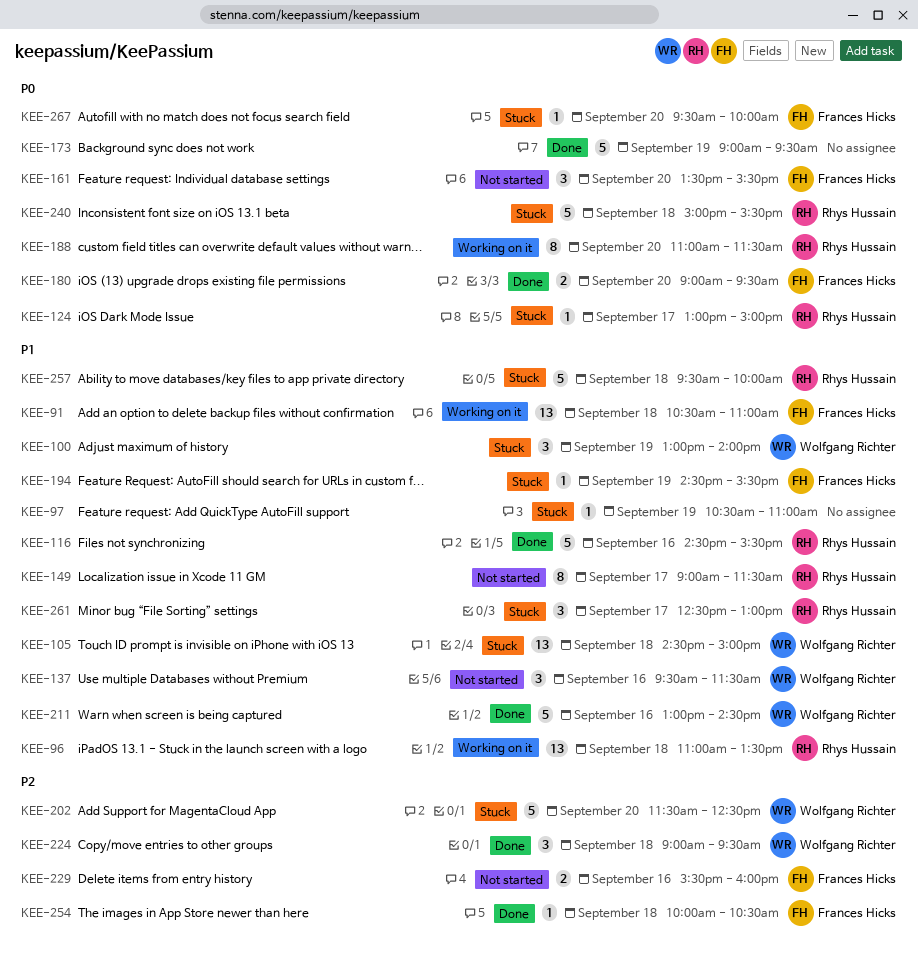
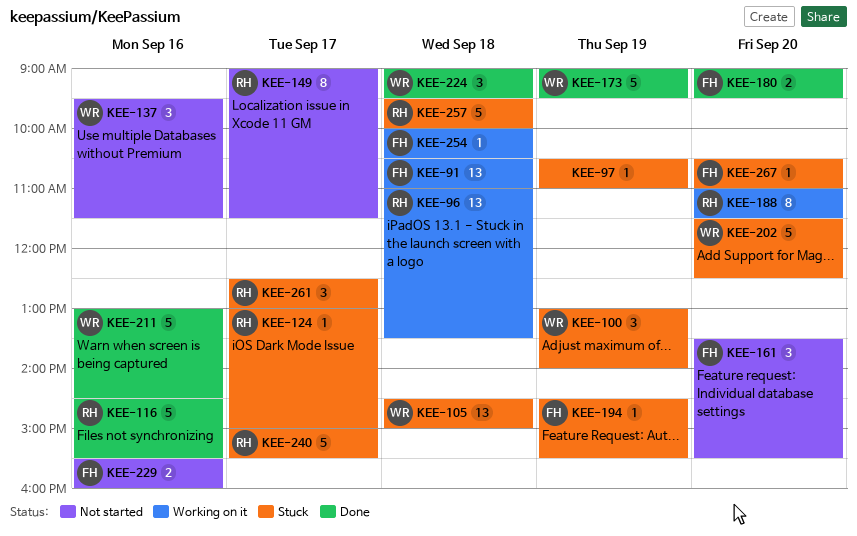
KEE-173, owner: none -> Wolfgang Richter
KEE-240, day: Sep 18 -> Sep 17
KEE-254, status: Done -> Working on it
KEE-267, begins: 09:30 -> 10:30
KEE-267, ends: 10:00 -> 11:00

